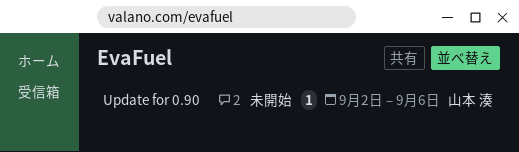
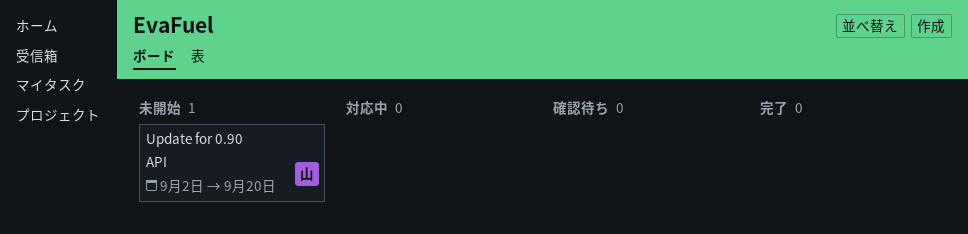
Update for 0.90, due: Sep 6 -> Sep 20

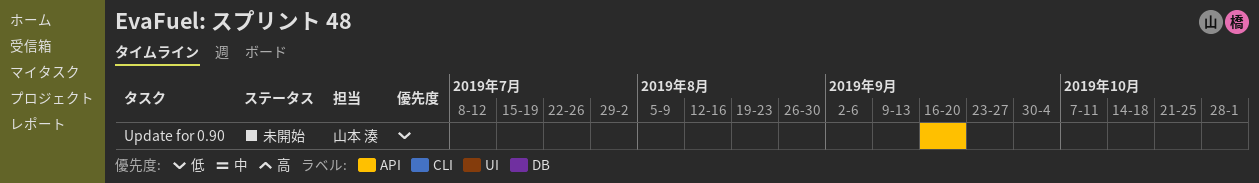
Update for 0.90, start: Sep 2 -> Sep 16

